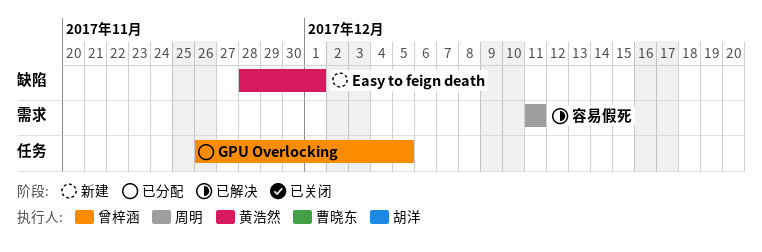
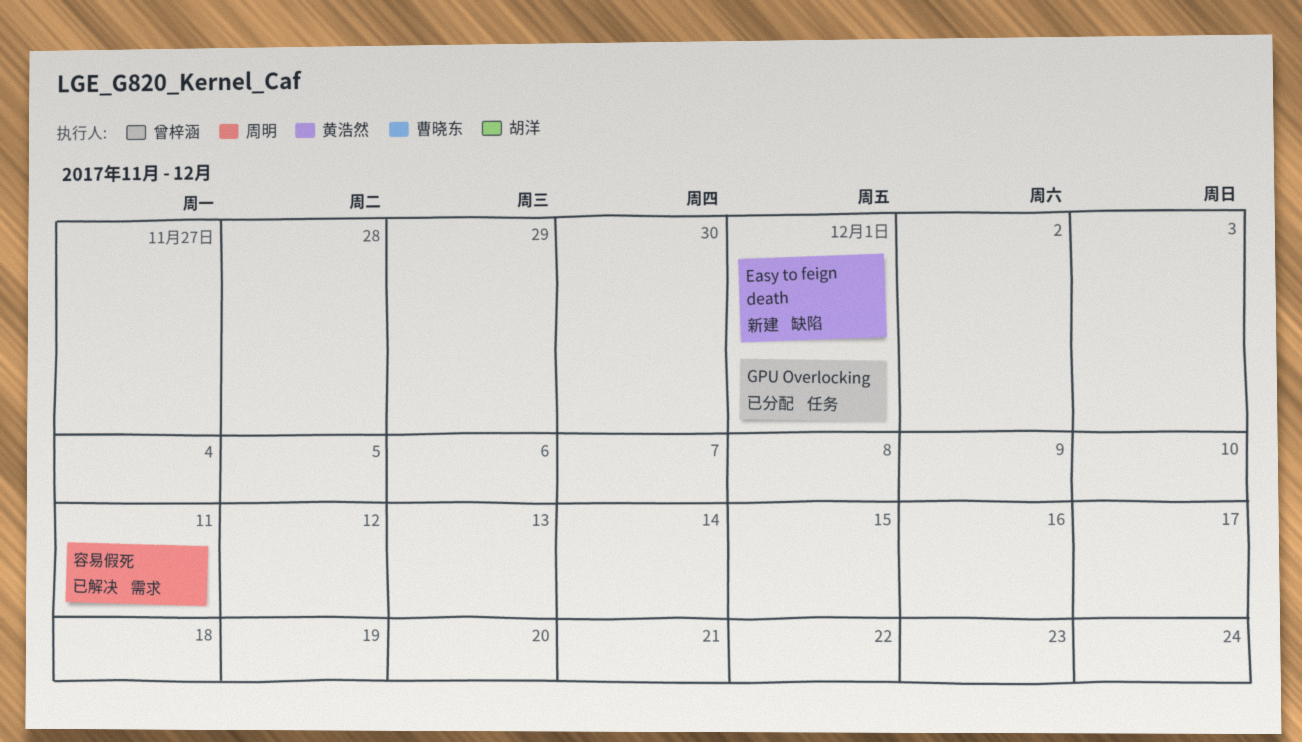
GPU Overlocking, due: Dec 5 -> Dec 1

